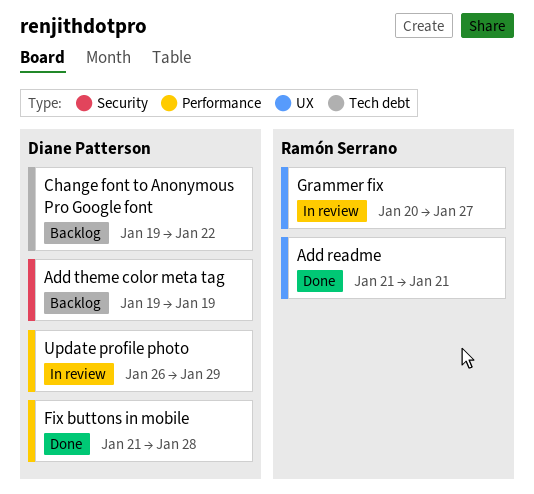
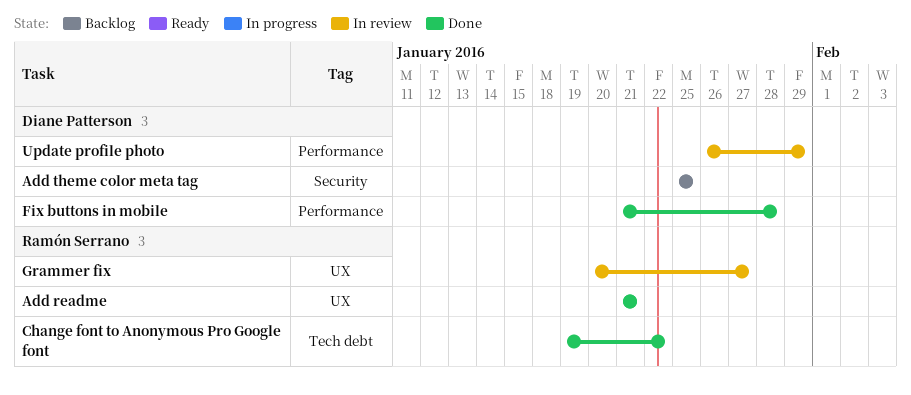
Add theme color meta tag, start: Jan 19 -> Jan 25
Add theme color meta tag, due: Jan 19 -> Jan 25
Change font to Anonymous Pro Google font, status: Backlog -> Done
Change font to Anonymous Pro Google font, owner: Diane Patterson -> Ramón Serrano

